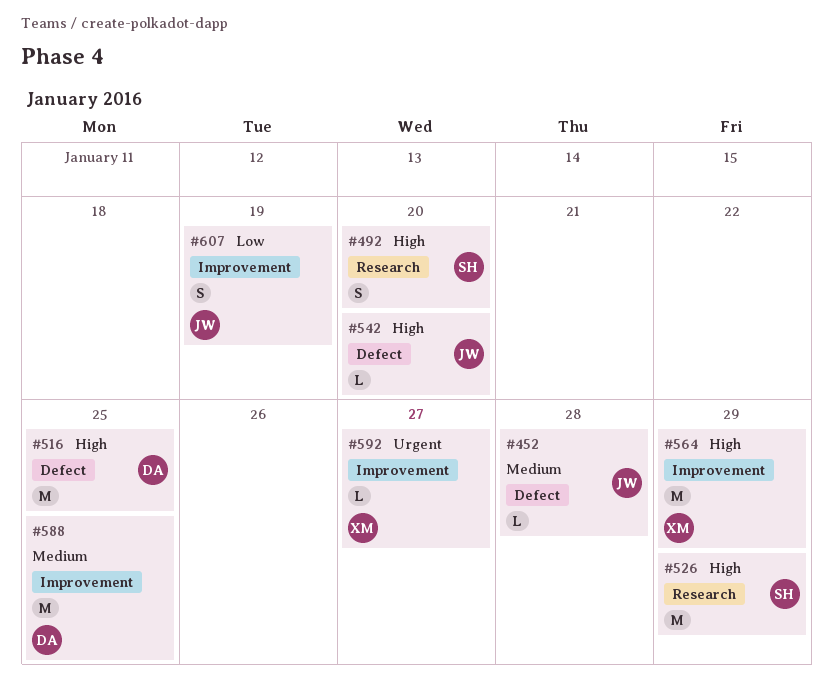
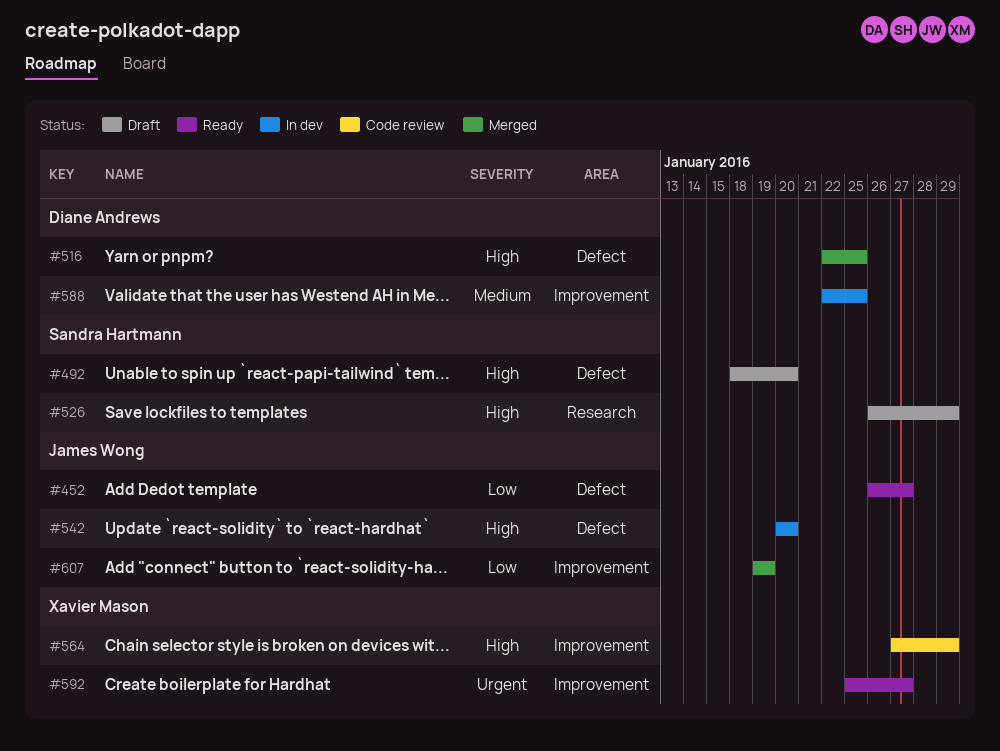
#452, priority: Medium -> Low
#452, due: Jan 28 -> Jan 27
#492, label: Research -> Defect

